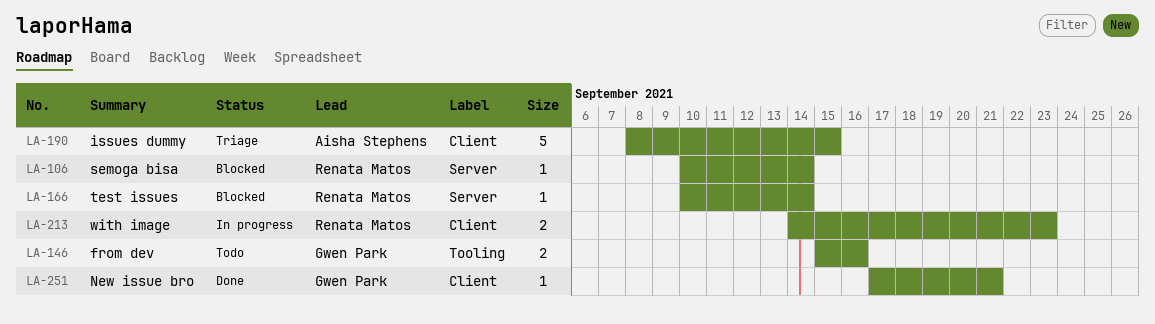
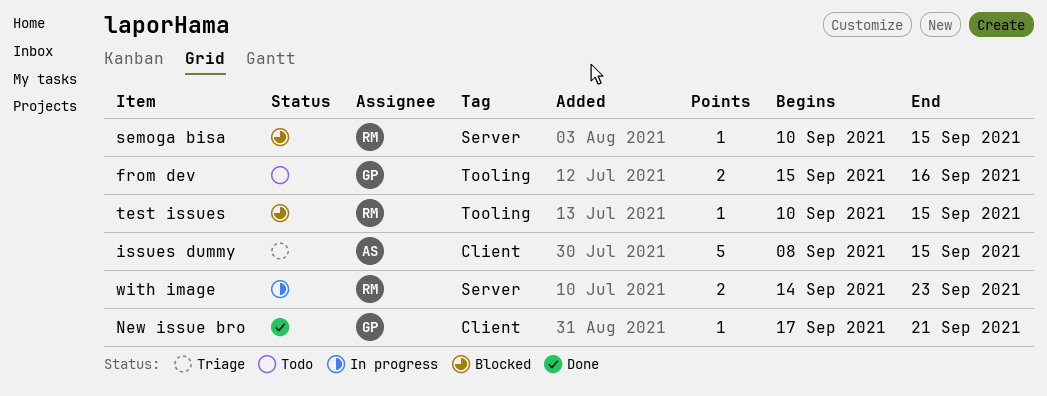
semoga bisa, due: Sep 14 -> Sep 15
test issues, label: Server -> Tooling
test issues, due: Sep 14 -> Sep 15
with image, label: Client -> Server

